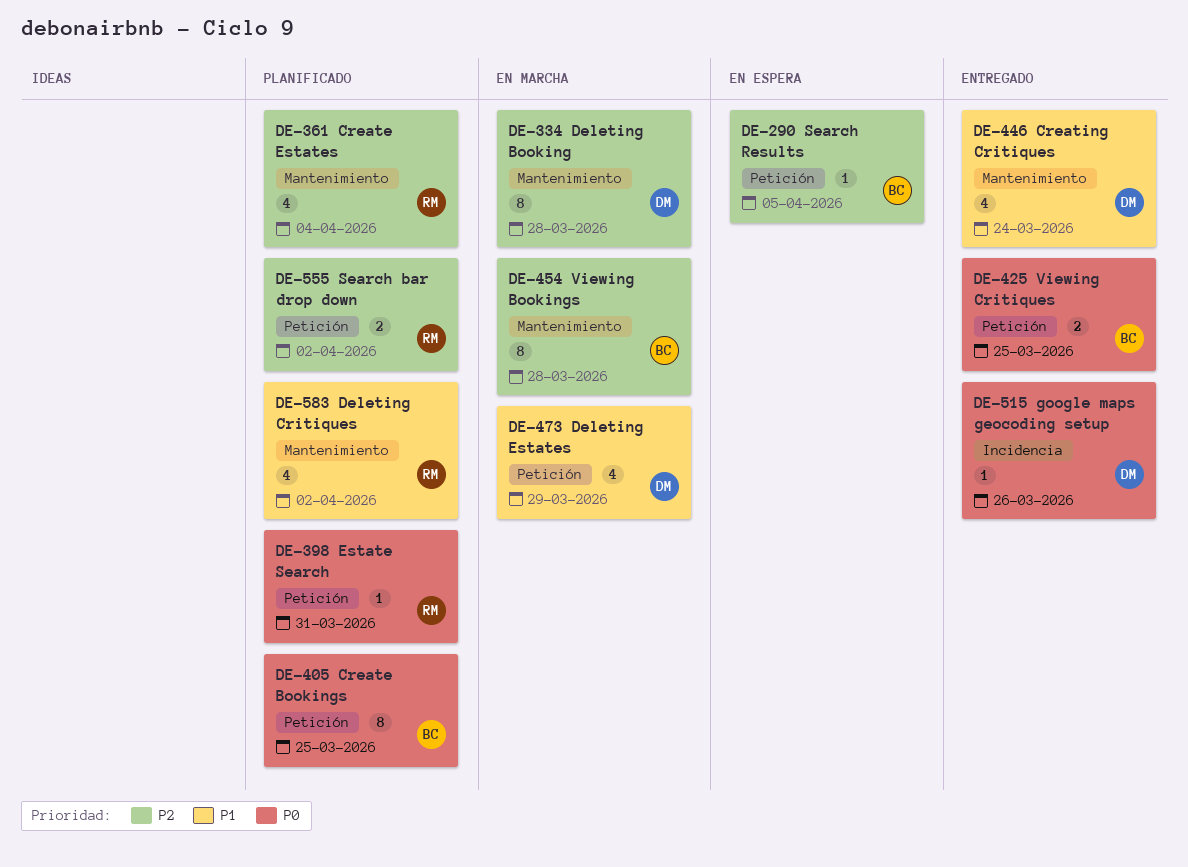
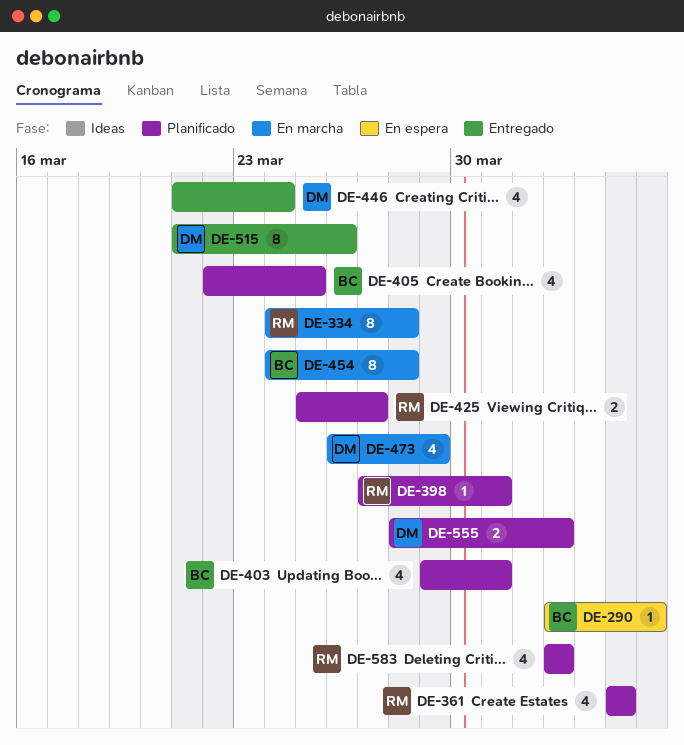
DE-334, owner: DM -> RM
DE-403: none -> present
DE-405, estimate: 8 -> 4
DE-425, status: Entregado -> Planificado
DE-425, owner: BC -> RM
DE-425, due: Mar 25 -> Mar 27
DE-515, estimate: 1 -> 8
DE-555, owner: RM -> DM

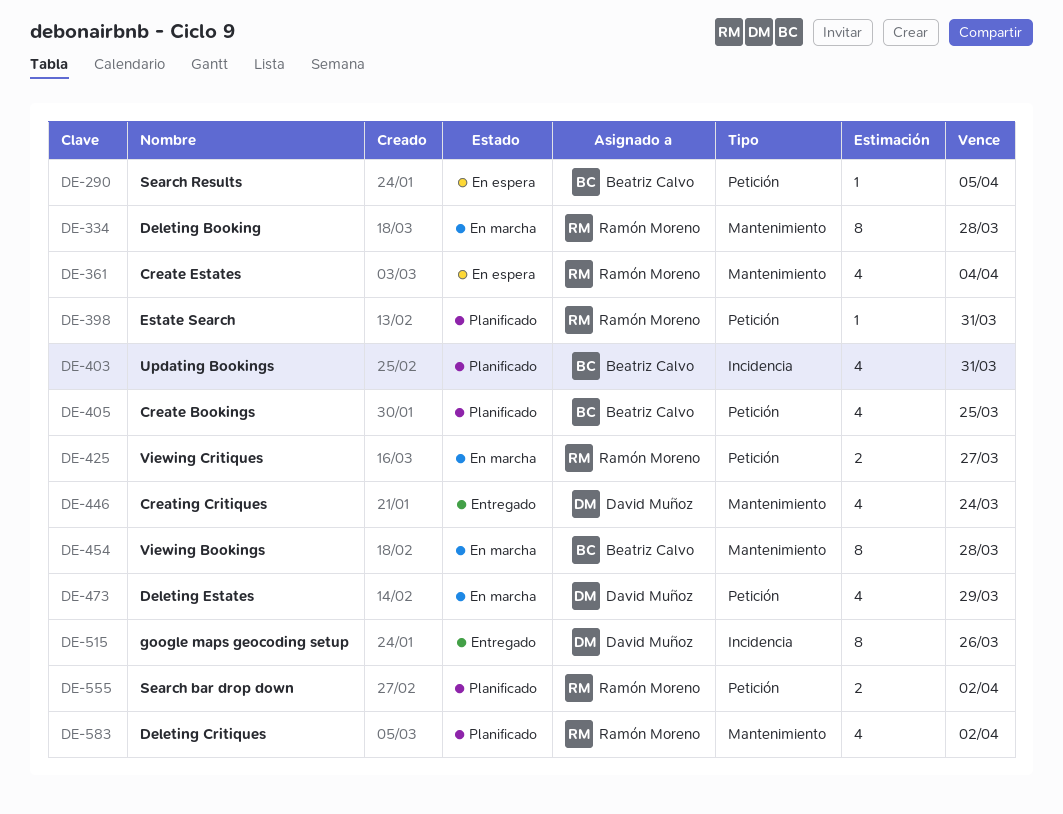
DE-361, status: Planificado -> En espera
DE-425, status: Planificado -> En marcha
DE-555, owner: David Muñoz -> Ramón Moreno

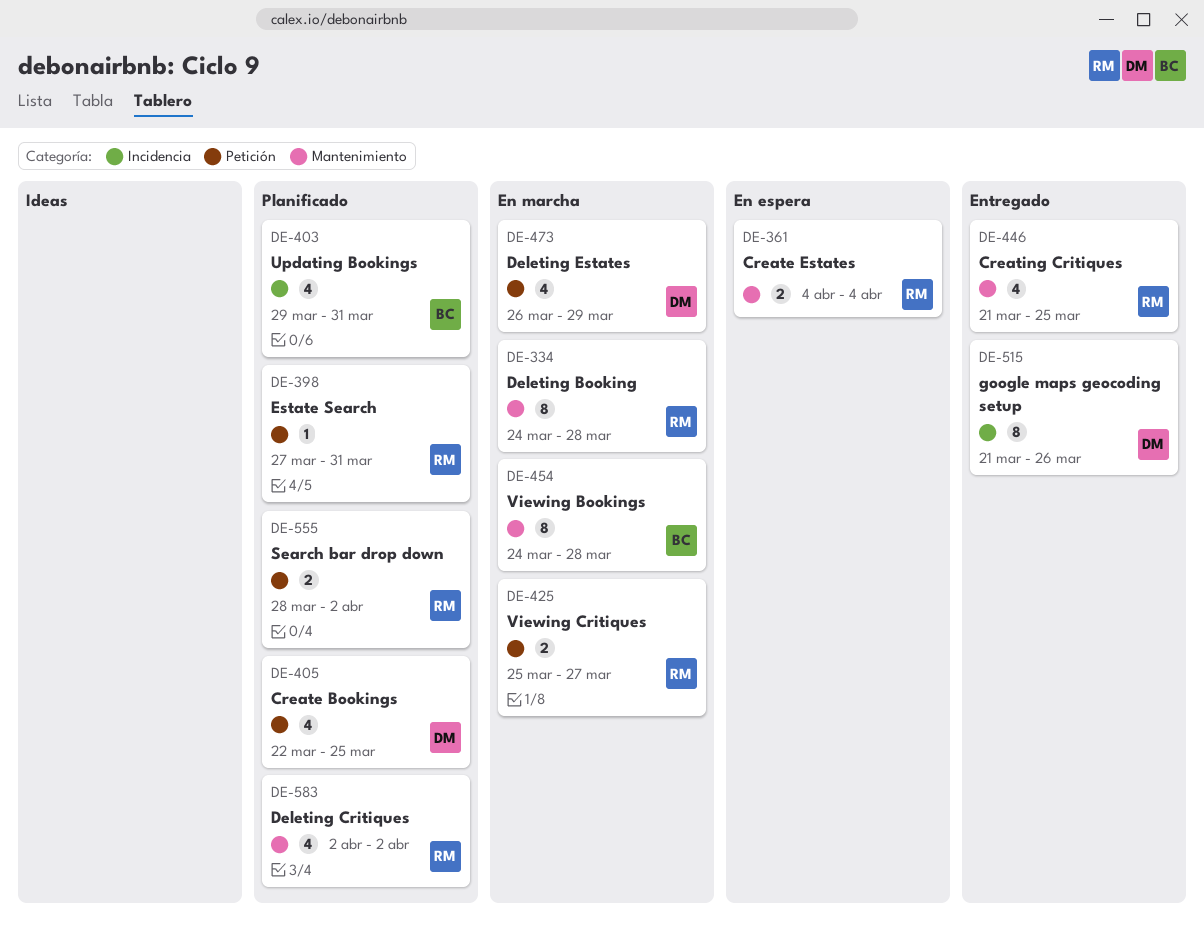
DE-290: present -> none
DE-361, estimate: 4 -> 2
DE-405, owner: Beatriz Calvo -> David Muñoz
DE-446, owner: David Muñoz -> Ramón Moreno
DE-446, due: Mar 24 -> Mar 25

